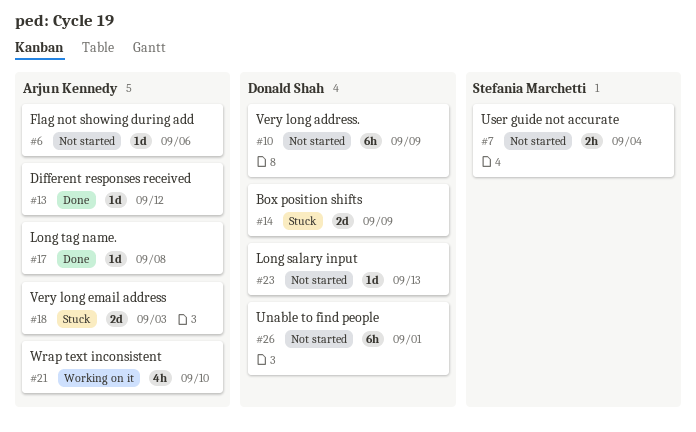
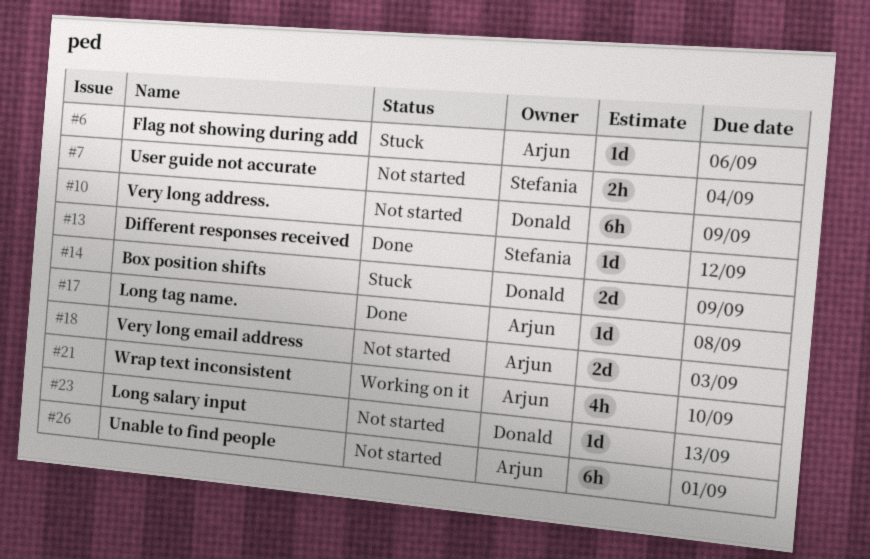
#6, status: Not started -> Stuck
#13, owner: Arjun Kennedy -> Stefania Marchetti
#18, status: Stuck -> Not started
#26, owner: Donald Shah -> Arjun Kennedy

